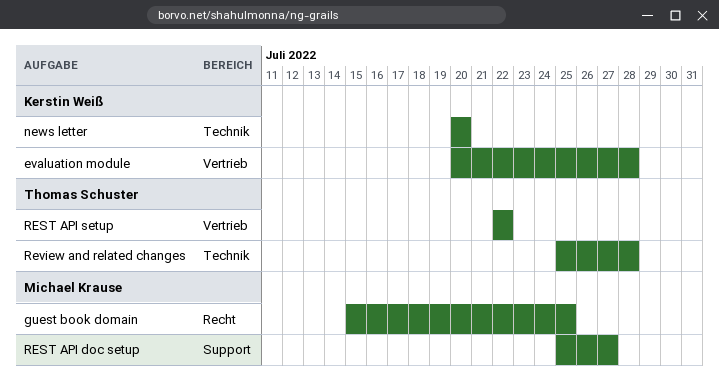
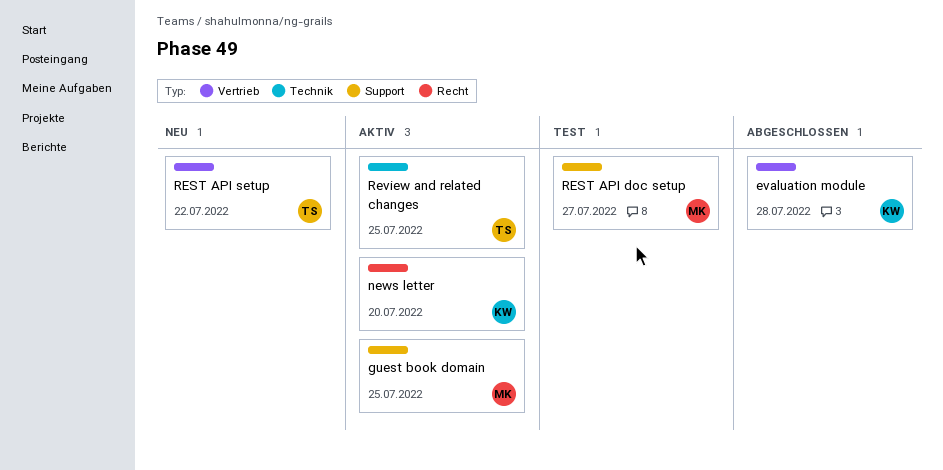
guest book domain, label: Recht -> Support
news letter, label: Technik -> Recht
Review and related changes, due: Jul 28 -> Jul 25

